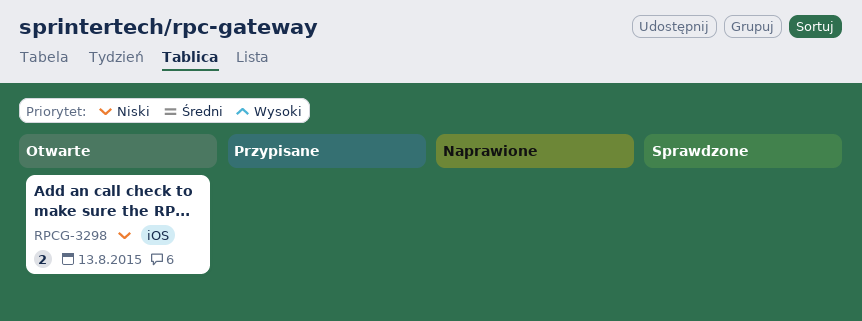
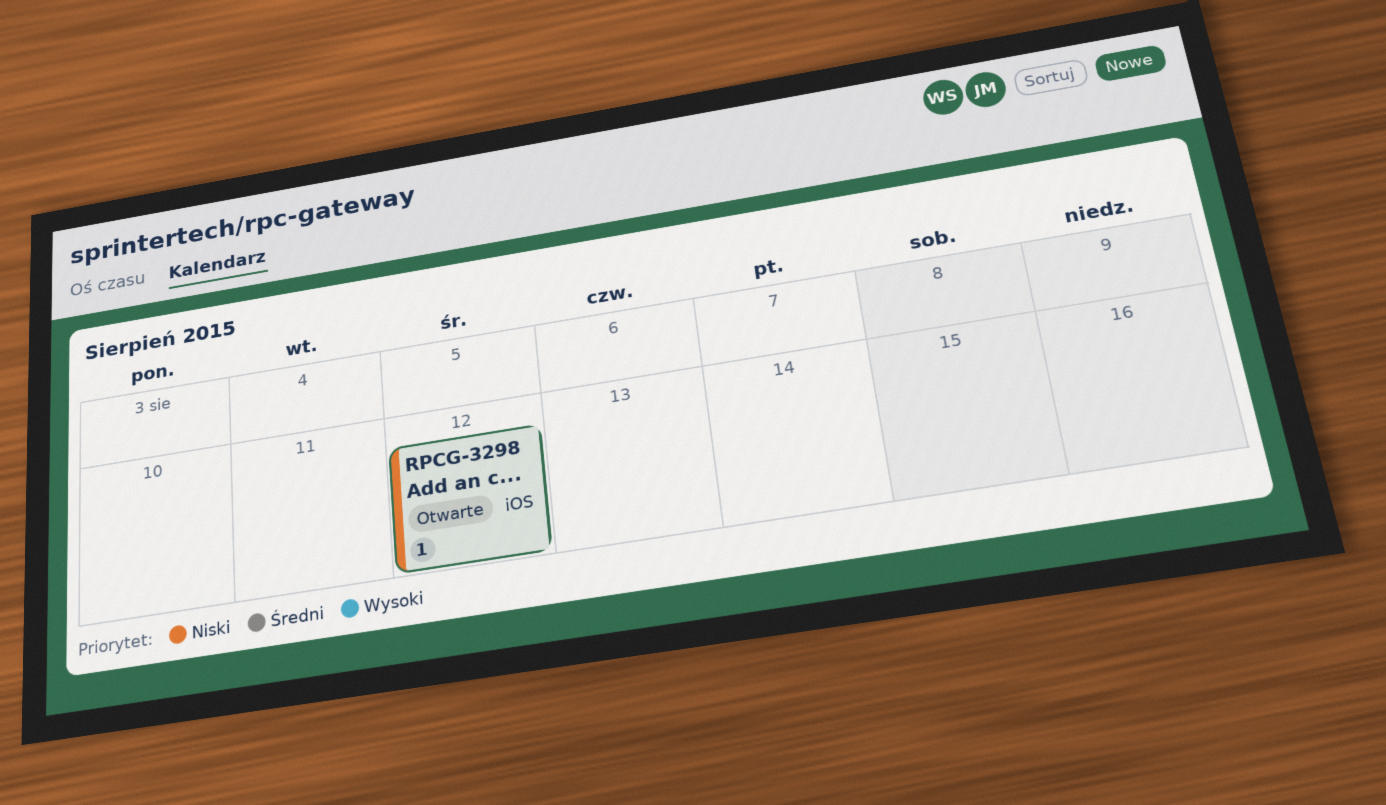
RPCG-3298, estimate: 2 -> 1
RPCG-3298, due: Aug 13 -> Aug 12

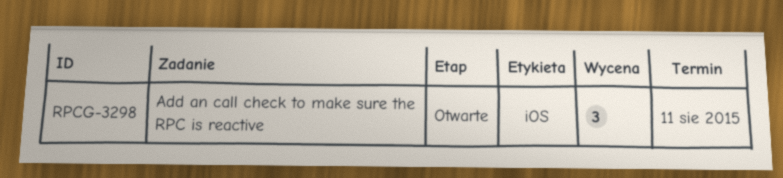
RPCG-3298, estimate: 1 -> 3
RPCG-3298, due: Aug 12 -> Aug 11

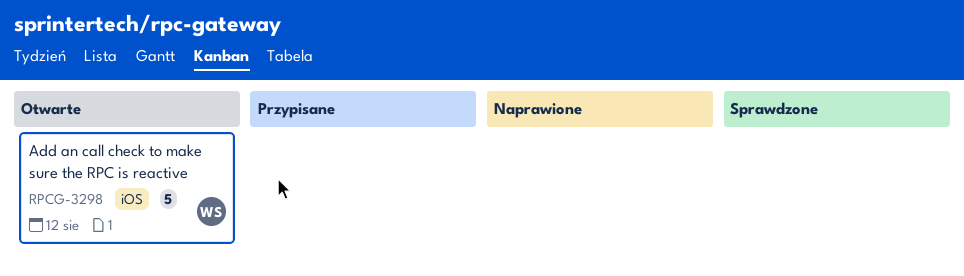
RPCG-3298, estimate: 3 -> 5
RPCG-3298, due: Aug 11 -> Aug 12

